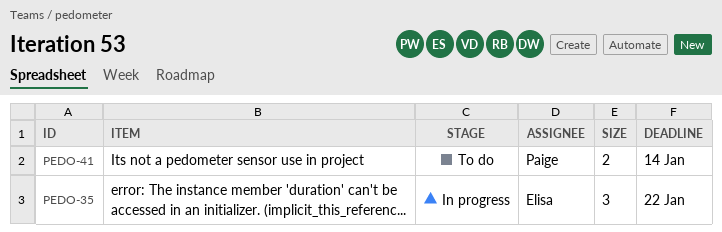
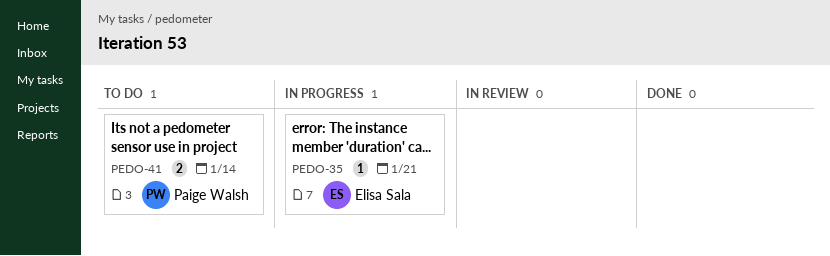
PEDO-35, estimate: 3 -> 1
PEDO-35, due: Jan 22 -> Jan 21

